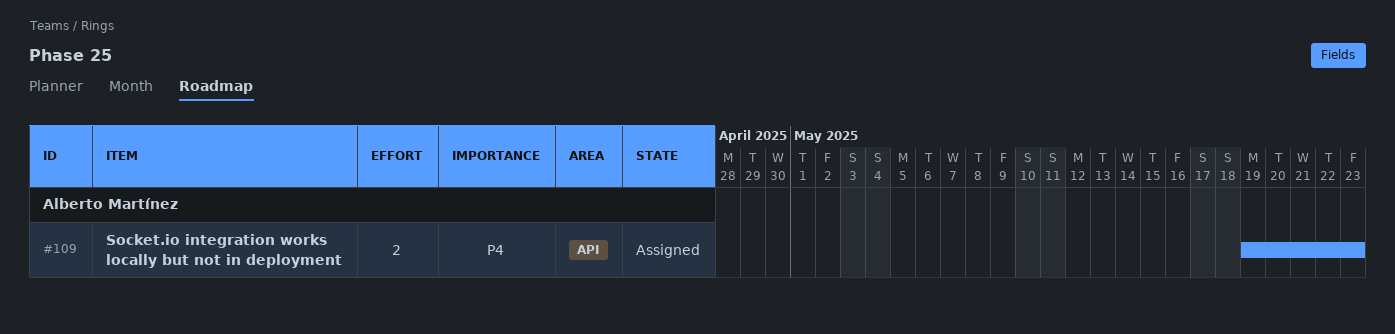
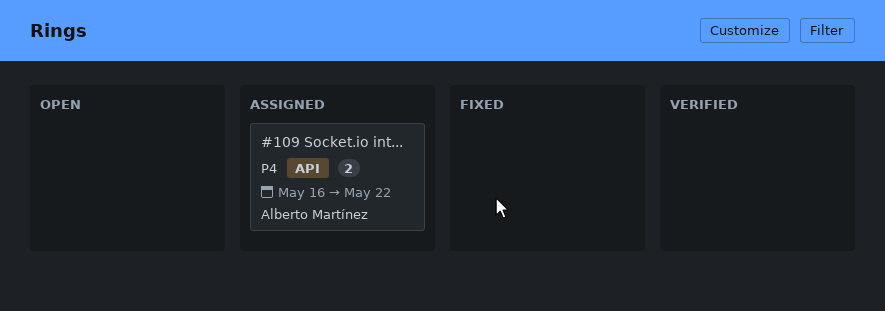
#109, start: May 19 -> May 16
#109, due: May 23 -> May 22

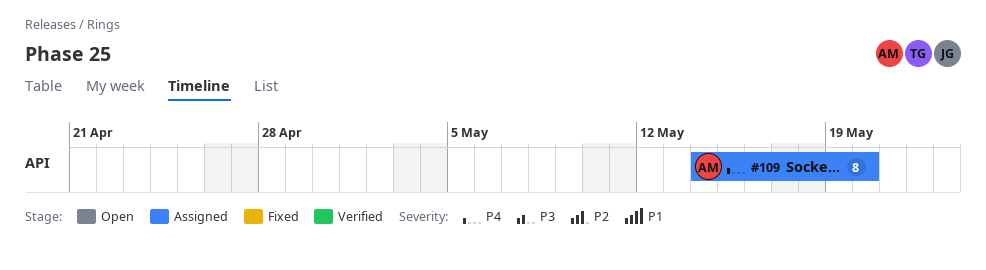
#109, estimate: 2 -> 8
#109, start: May 16 -> May 14
#109, due: May 22 -> May 20

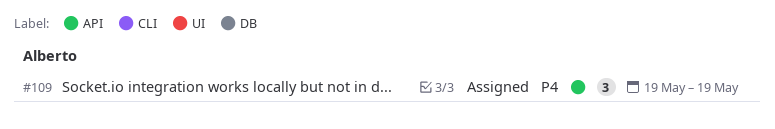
#109, estimate: 8 -> 3
#109, start: May 14 -> May 19
#109, due: May 20 -> May 19

